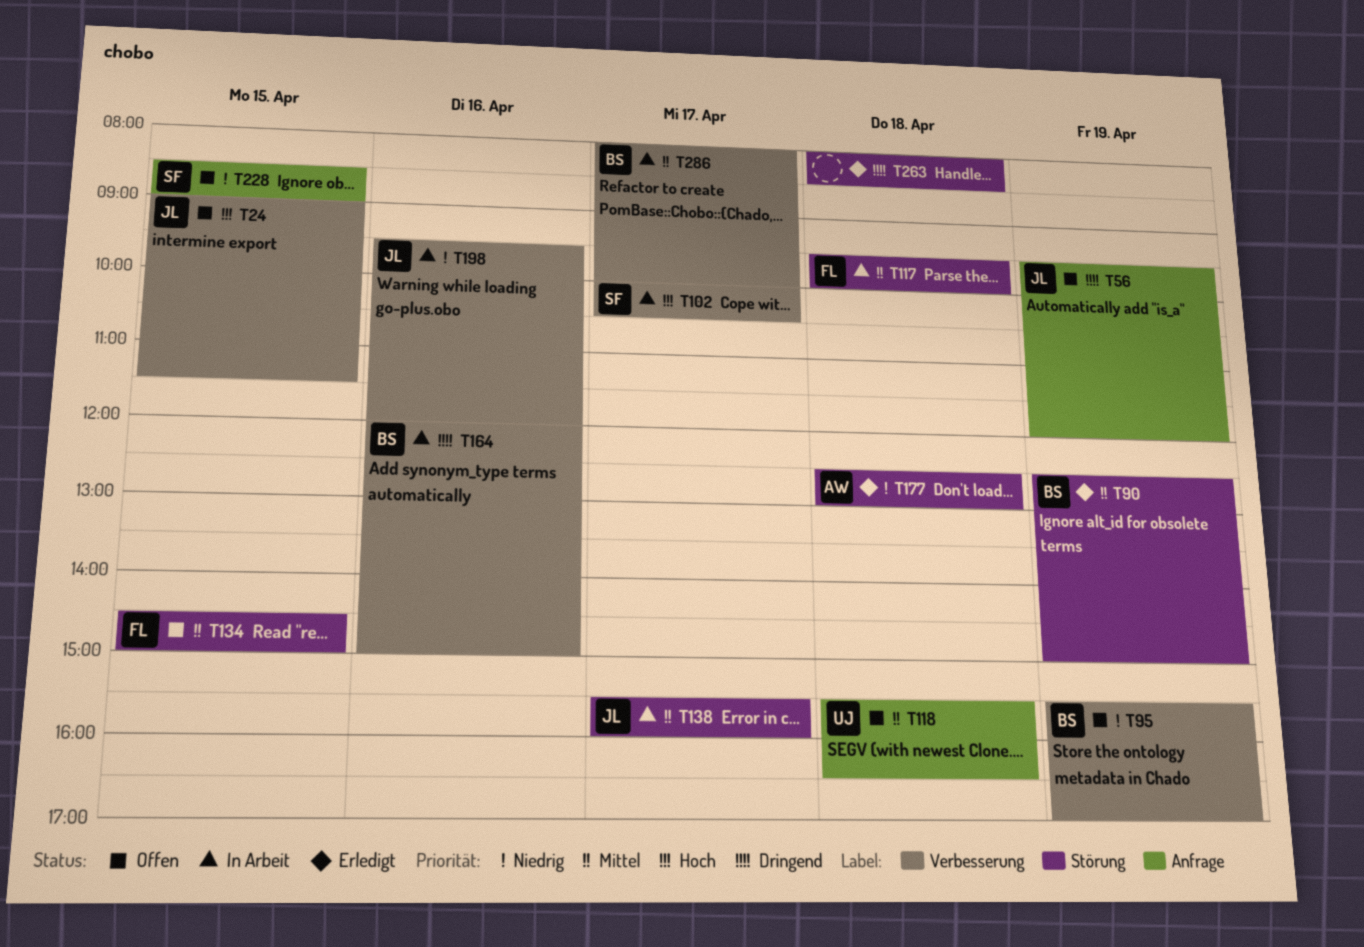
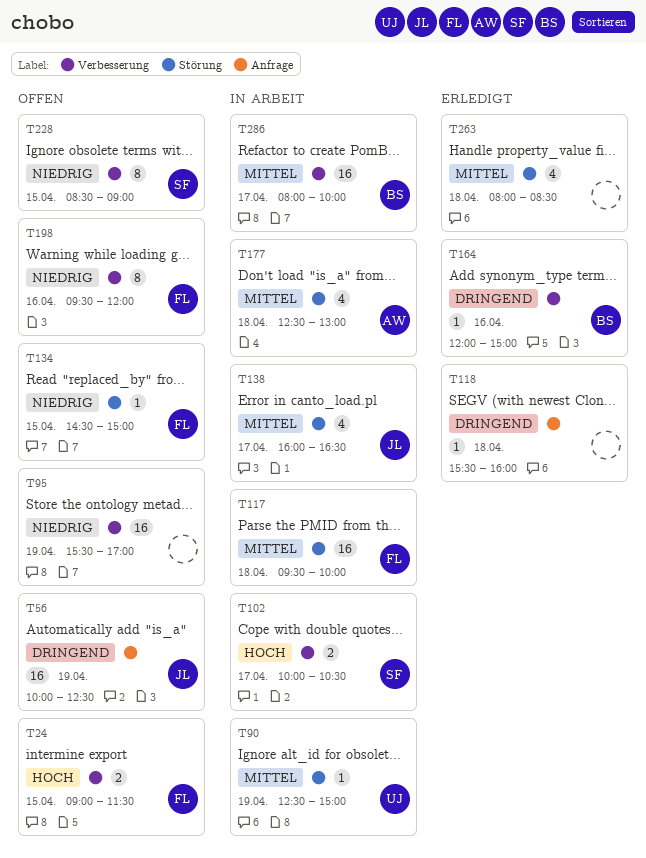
T24, owner: JL -> FL
T56, begins: 09:30 -> 10:00
T56, ends: 12:00 -> 12:30
T90, status: Erledigt -> In Arbeit
T90, owner: BS -> UJ
T95, owner: BS -> none
T118, status: Offen -> Erledigt
T118, owner: UJ -> none
T118, priority: Mittel -> Dringend
T118, ends: 16:30 -> 16:00
T134, priority: Mittel -> Niedrig
T138, begins: 15:30 -> 16:00
T138, ends: 16:00 -> 16:30
T164, status: In Arbeit -> Erledigt
T177, status: Erledigt -> In Arbeit
T177, priority: Niedrig -> Mittel
T198, status: In Arbeit -> Offen
T198, owner: JL -> FL
T228, label: Anfrage -> Verbesserung
T263, priority: Dringend -> Mittel

